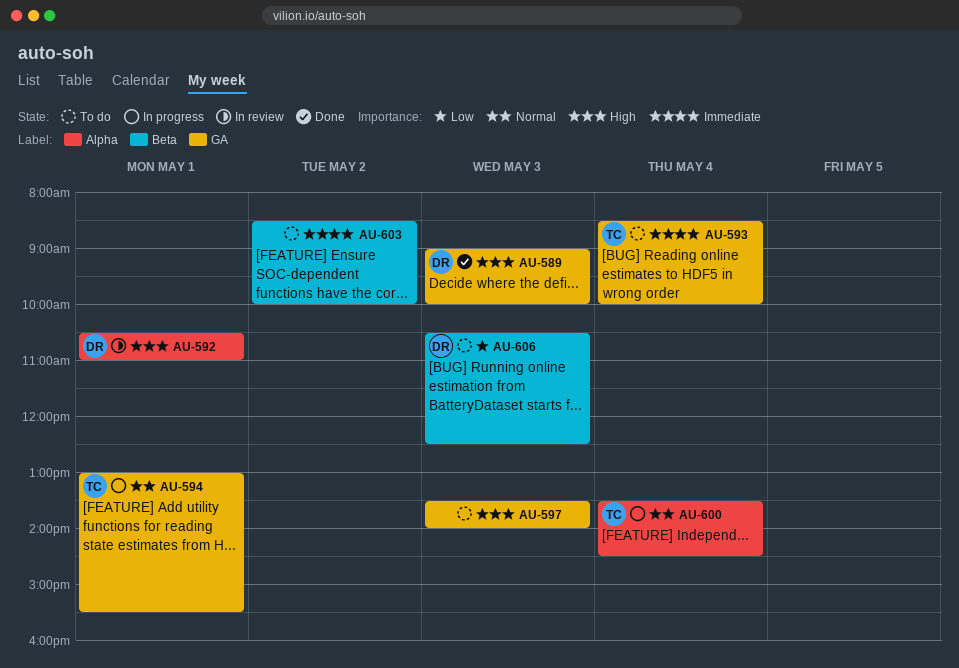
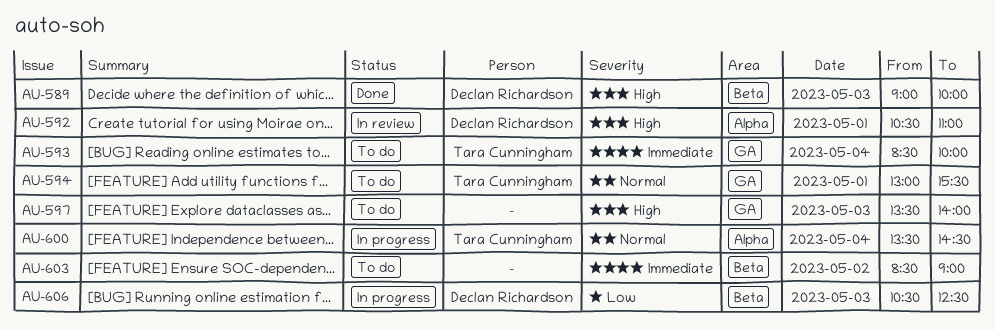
AU-589, label: GA -> Beta
AU-594, status: In progress -> To do
AU-603, ends: 10:00 -> 09:00
AU-606, status: To do -> In progress

